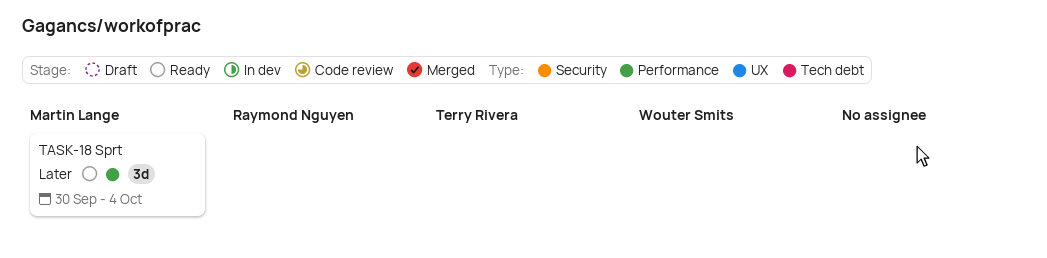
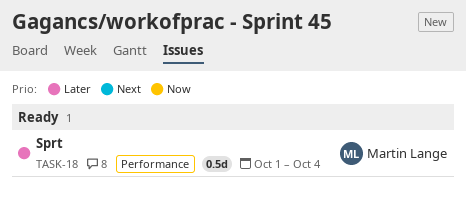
TASK-18, estimate: 3d -> 0.5d
TASK-18, start: Sep 30 -> Oct 1

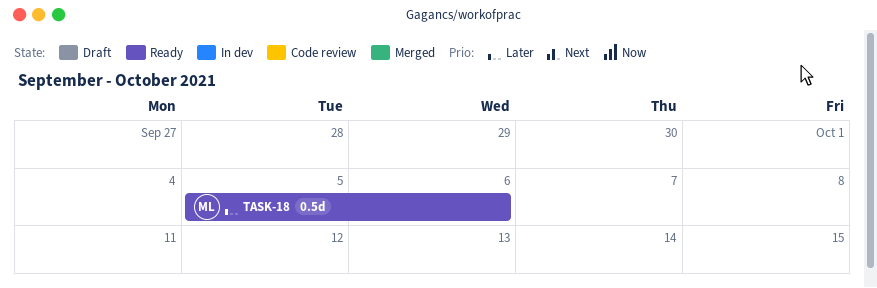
TASK-18, start: Oct 1 -> Oct 5
TASK-18, due: Oct 4 -> Oct 6

